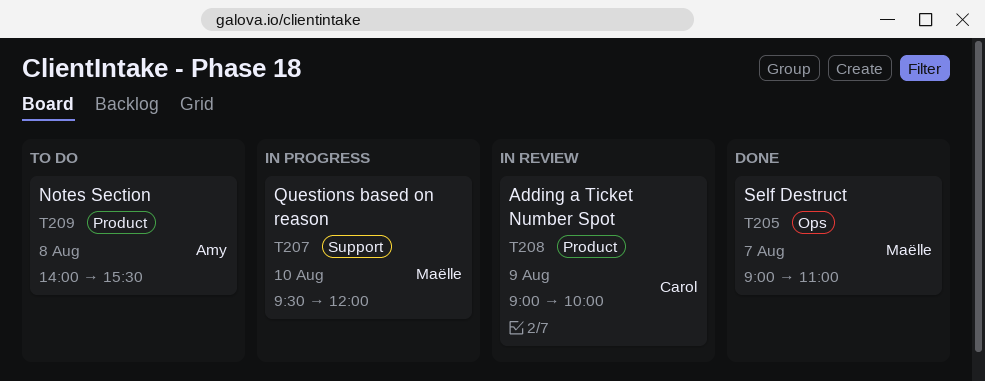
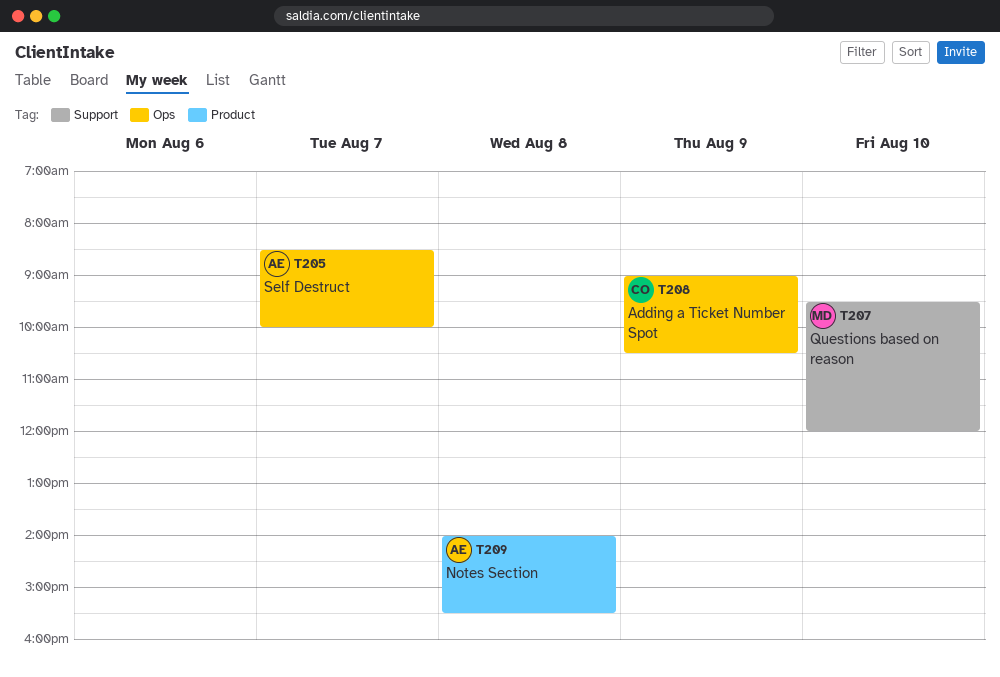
T205, owner: Maëlle -> Amy
T205, begins: 09:00 -> 08:30
T205, ends: 11:00 -> 10:00
T208, label: Product -> Ops
T208, ends: 10:00 -> 10:30

